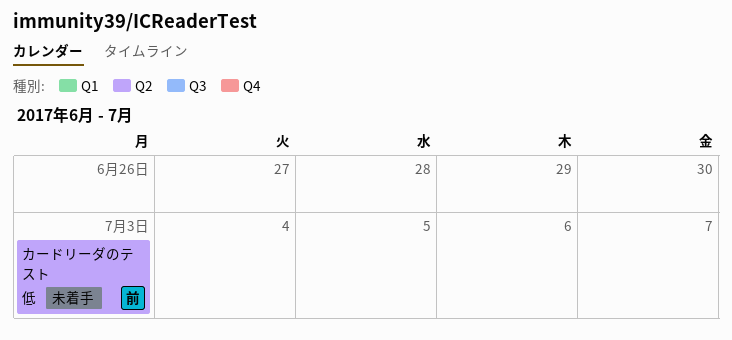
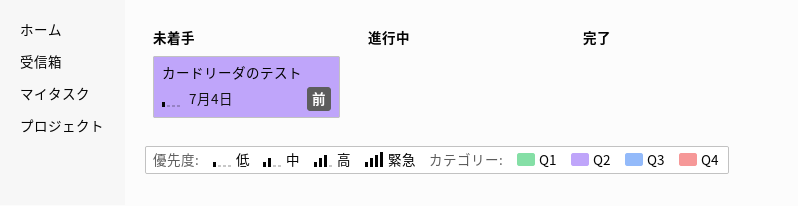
カードリーダのテスト, due: Jul 3 -> Jul 4

